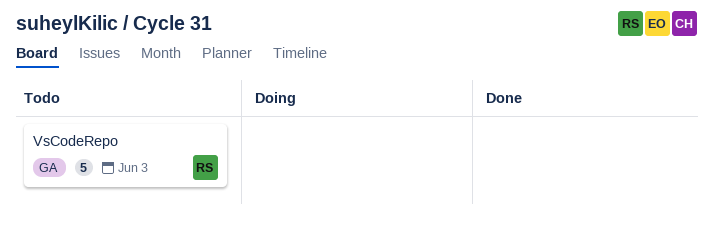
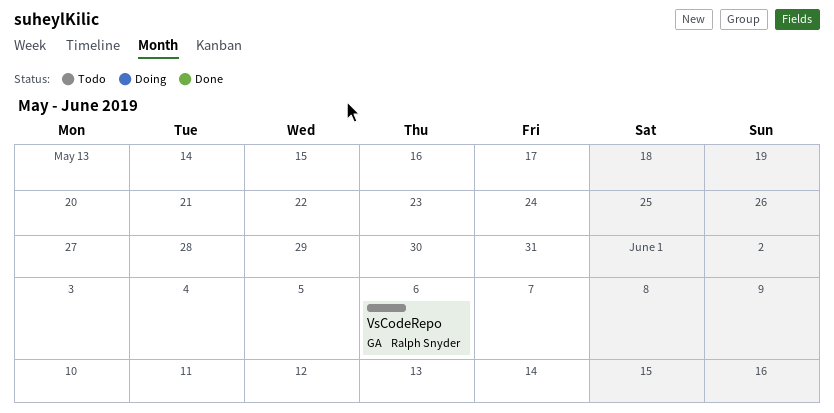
VsCodeRepo, due: Jun 3 -> Jun 6

